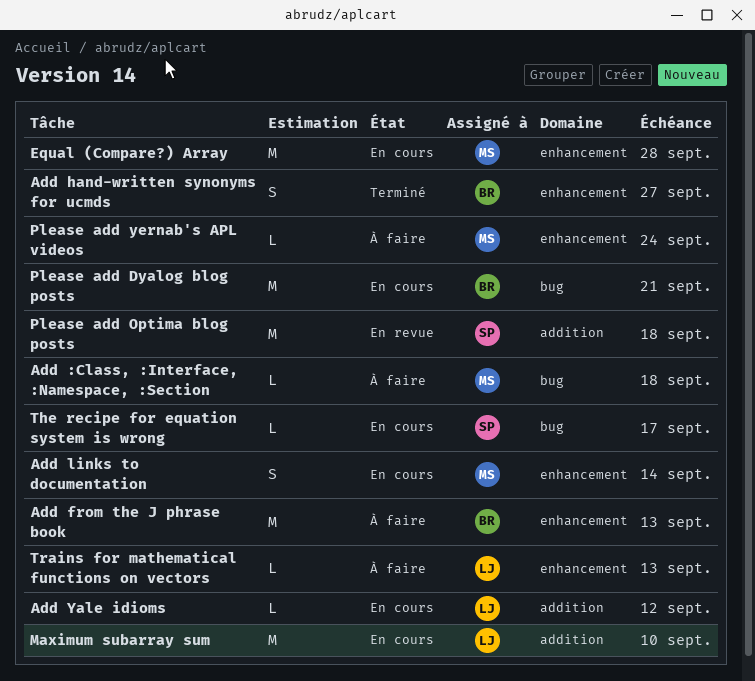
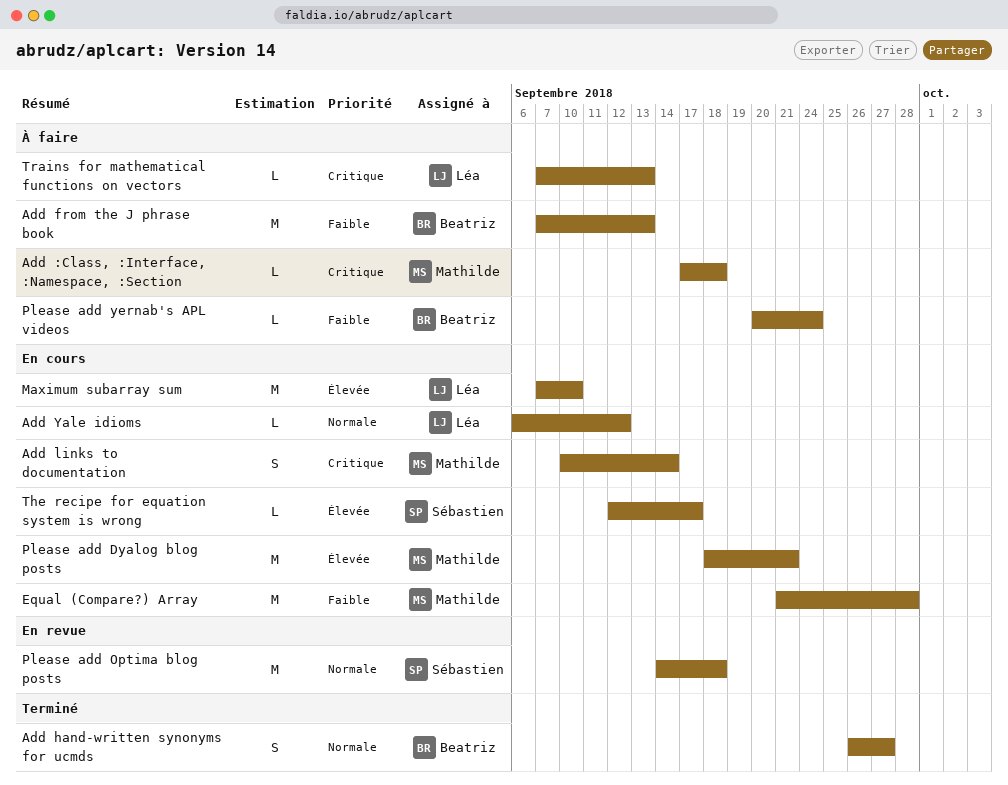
Please add Dyalog blog posts, owner: Beatriz -> Mathilde
Please add yernab's APL videos, owner: Mathilde -> Beatriz

